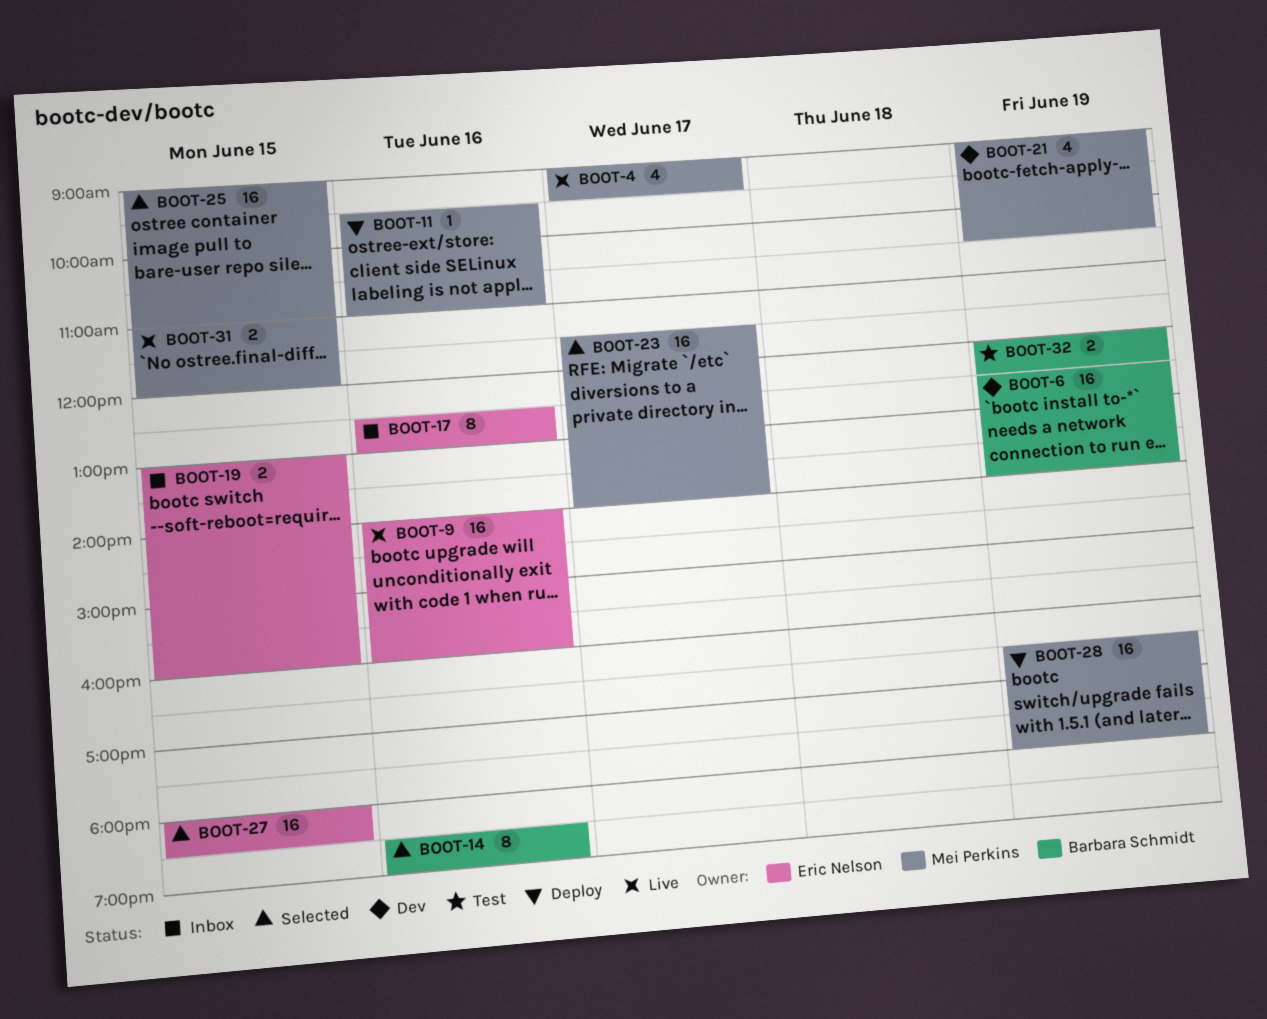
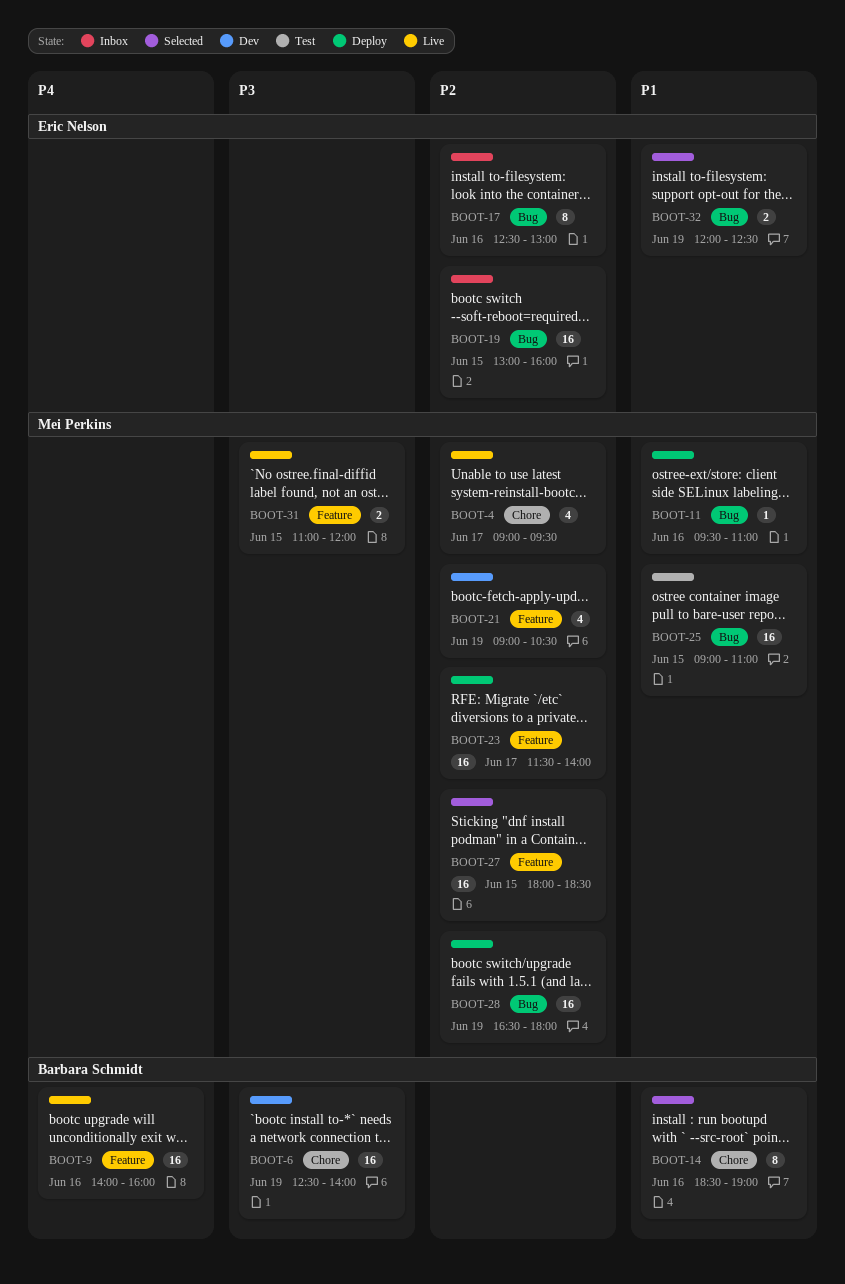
BOOT-9, owner: Eric Nelson -> Barbara Schmidt
BOOT-19, estimate: 2 -> 16
BOOT-23, status: Selected -> Deploy
BOOT-25, status: Selected -> Test
BOOT-27, owner: Eric Nelson -> Mei Perkins
BOOT-32, status: Test -> Selected
BOOT-32, owner: Barbara Schmidt -> Eric Nelson

